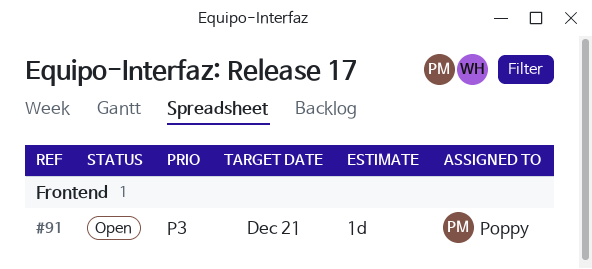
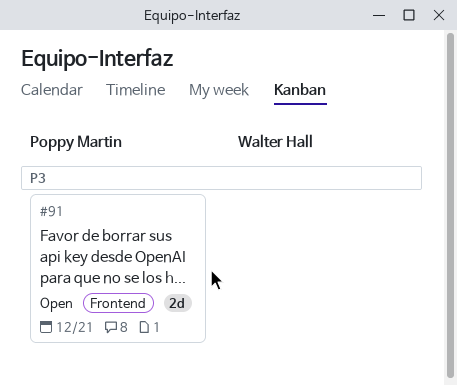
#91, estimate: 1d -> 2d

